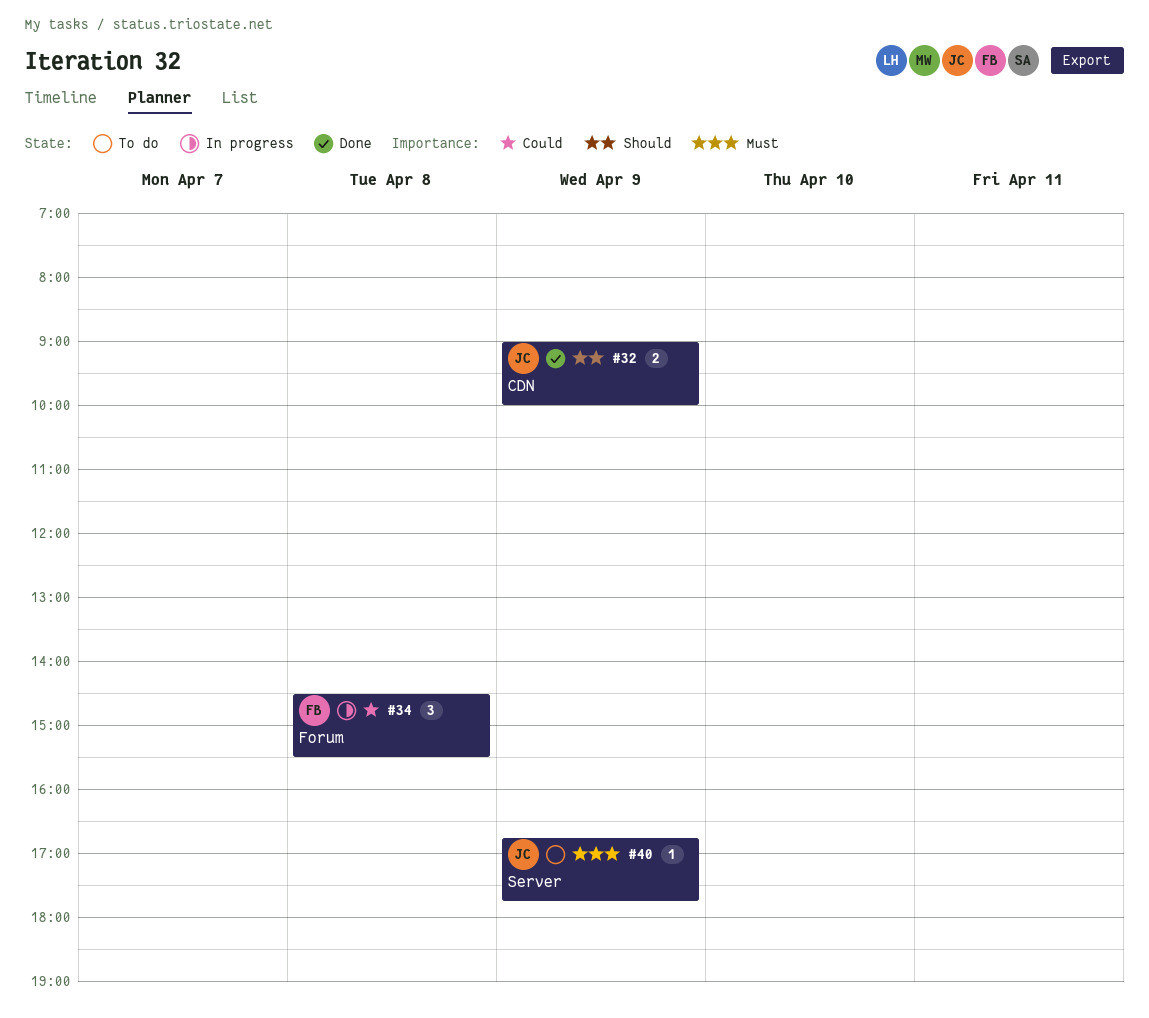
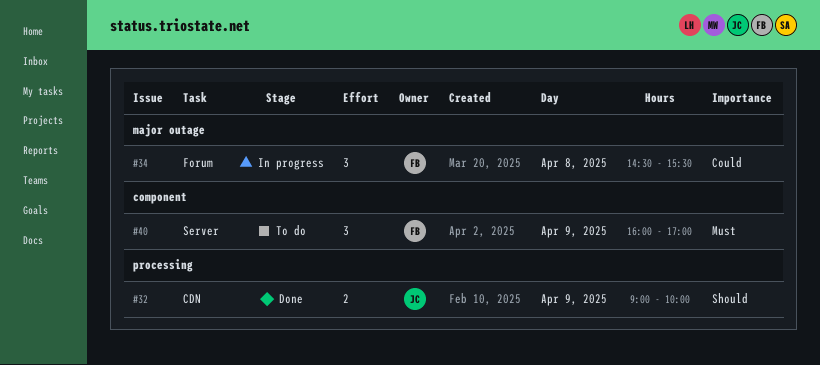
#40, owner: JC -> FB
#40, estimate: 1 -> 3
#40, begins: 16:45 -> 16:00
#40, ends: 17:45 -> 17:00

